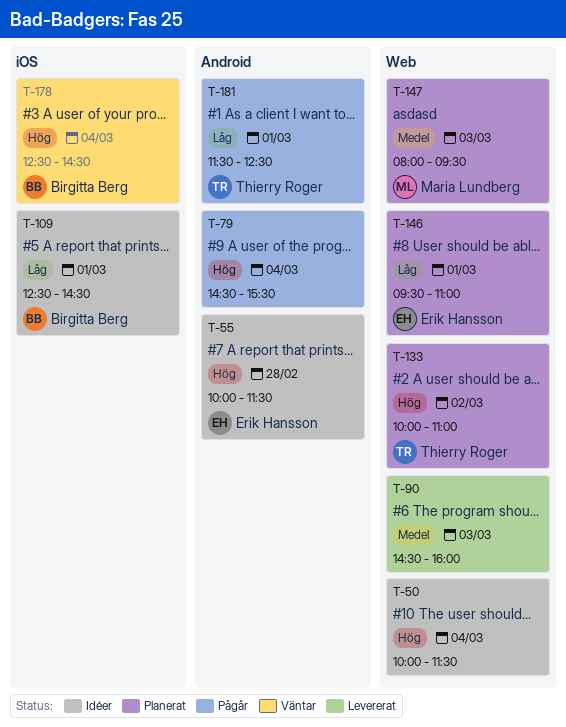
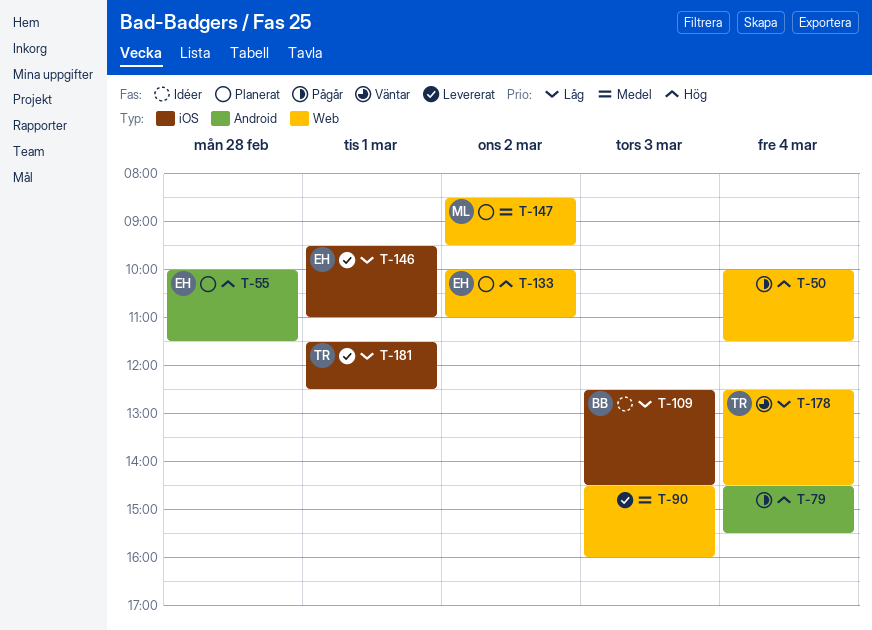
T-50, status: Idéer -> Pågår
T-55, status: Idéer -> Planerat
T-109, day: Mar 1 -> Mar 3
T-133, owner: Thierry Roger -> Erik Hansson
T-146, status: Planerat -> Levererat
T-146, label: Web -> iOS
T-147, day: Mar 3 -> Mar 2
T-147, begins: 08:00 -> 08:30
T-178, owner: Birgitta Berg -> Thierry Roger
T-178, priority: Hög -> Låg
T-178, label: iOS -> Web
T-181, status: Pågår -> Levererat
T-181, label: Android -> iOS

